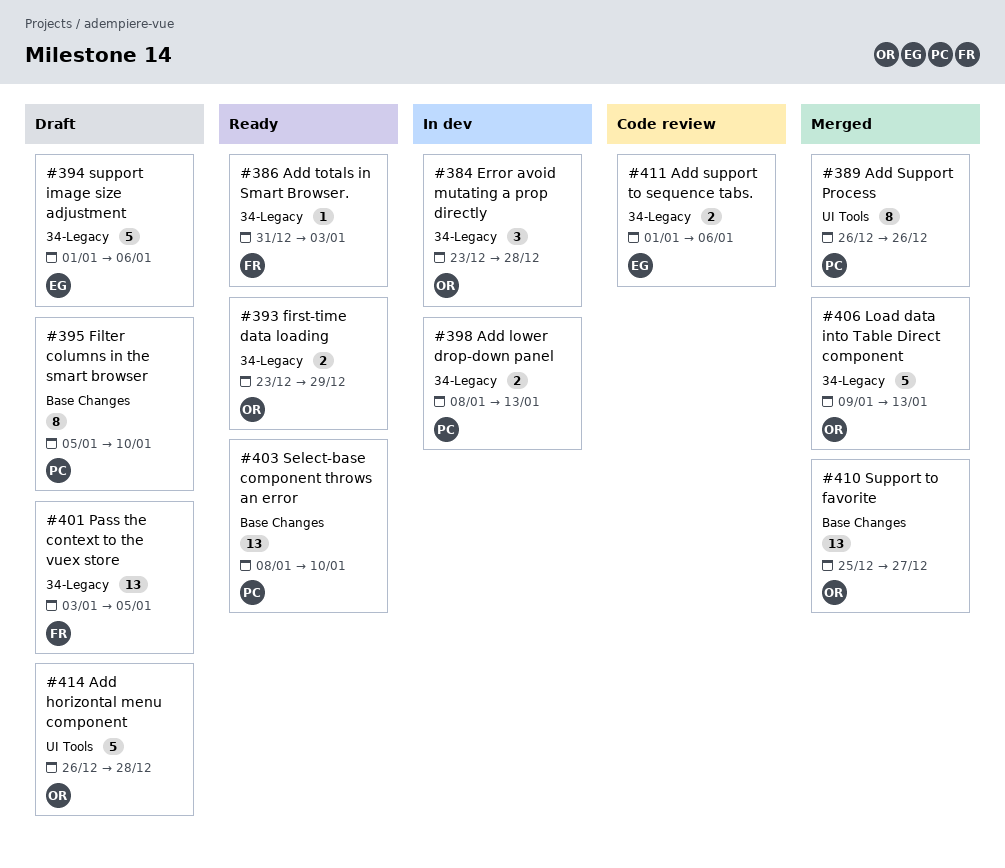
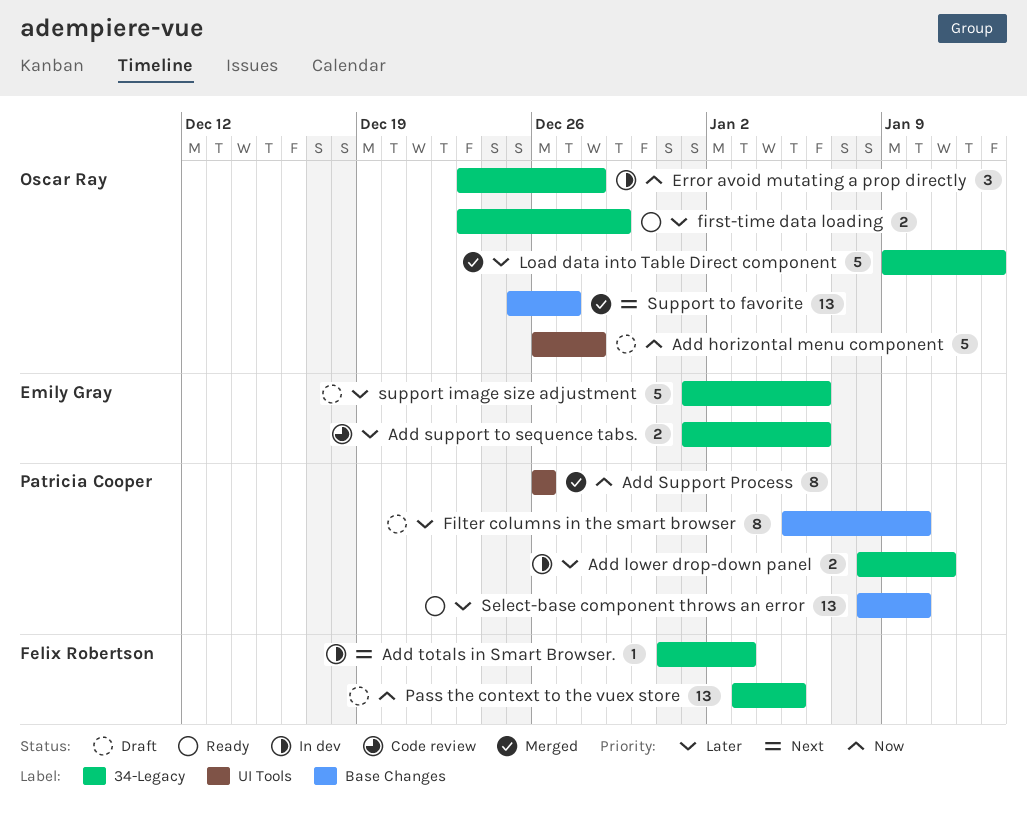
Add lower drop-down panel, due: Jan 13 -> Jan 11
Add totals in Smart Browser., status: Ready -> In dev

